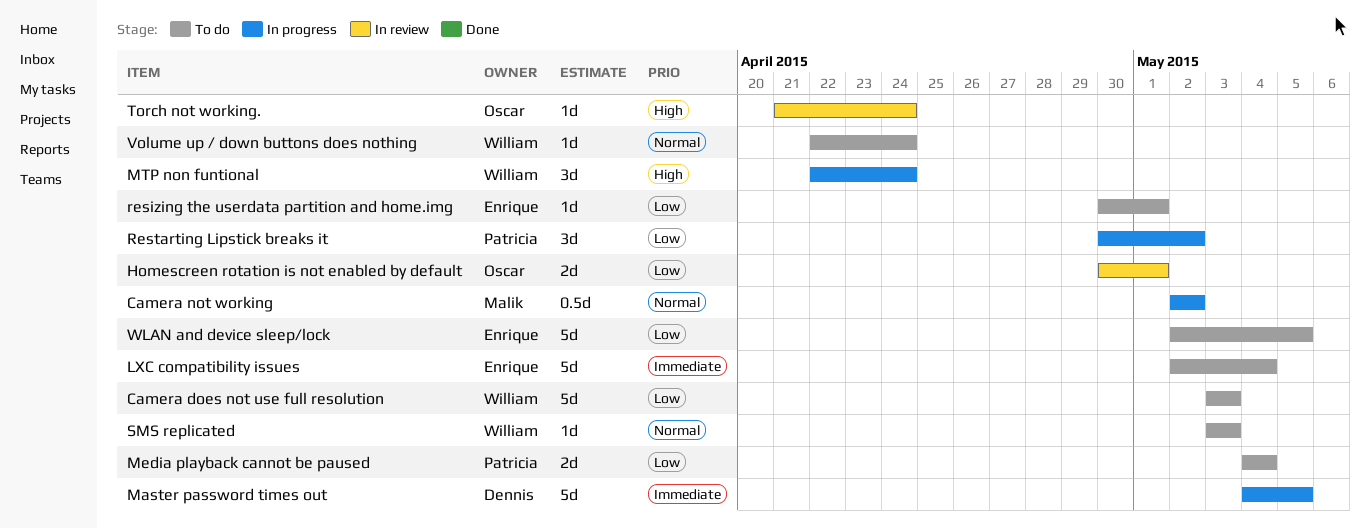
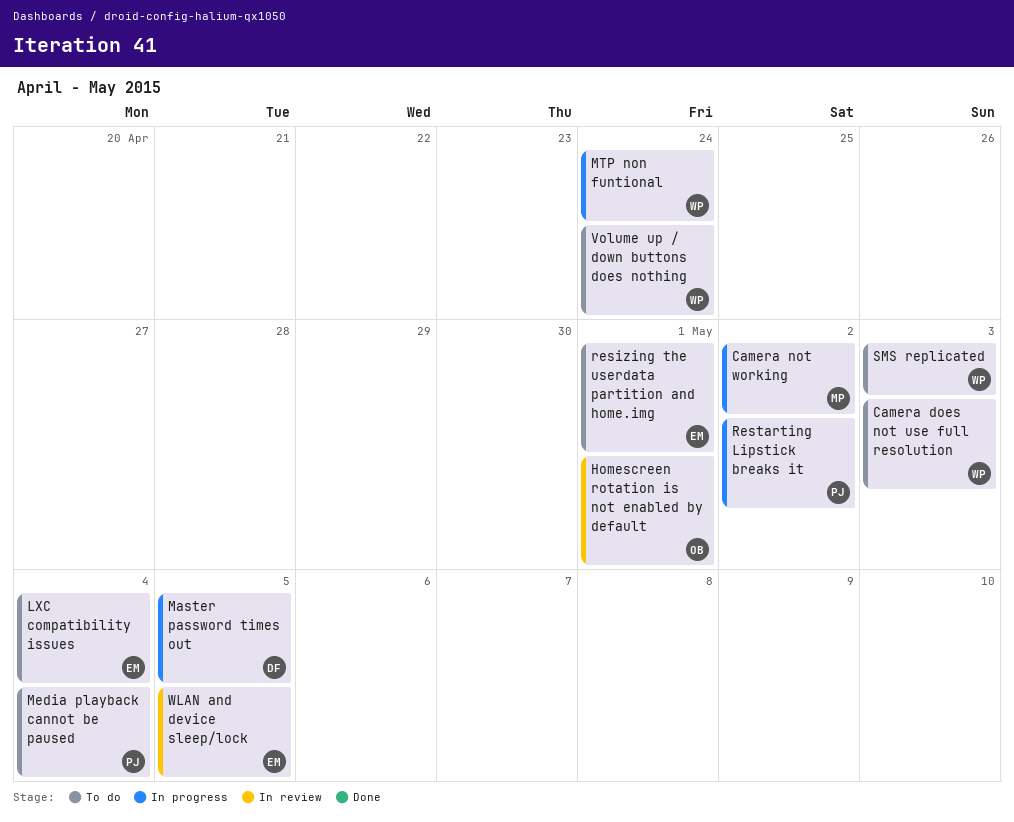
Torch not working.: present -> none
WLAN and device sleep/lock, status: To do -> In review

